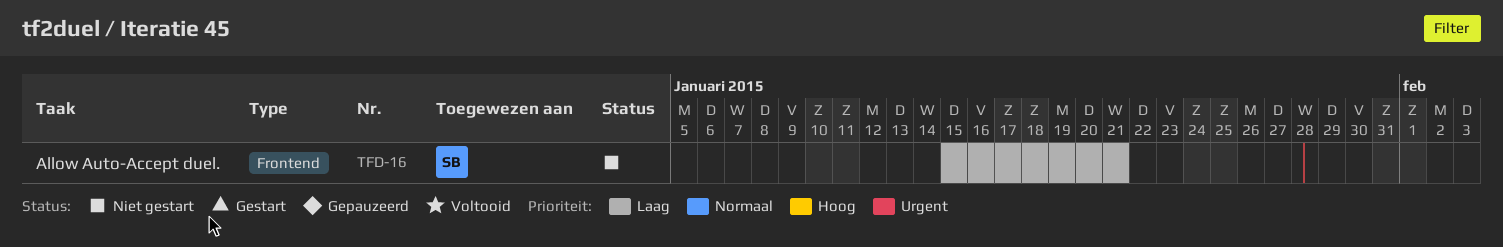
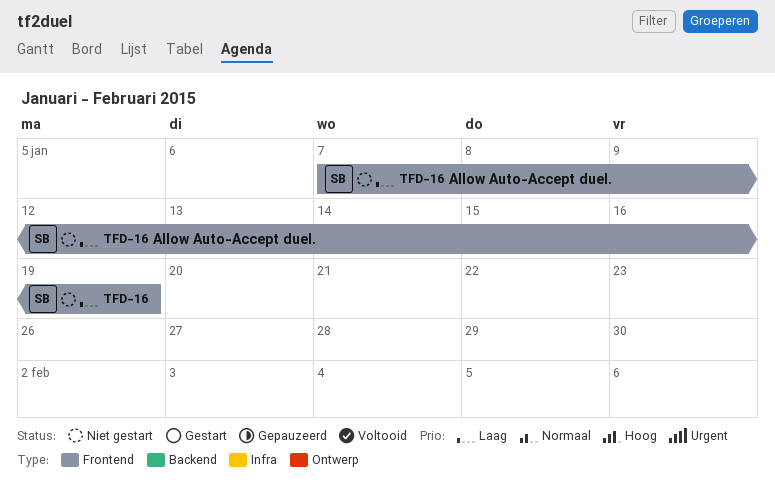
TFD-16, start: Jan 15 -> Jan 7
TFD-16, due: Jan 21 -> Jan 19

